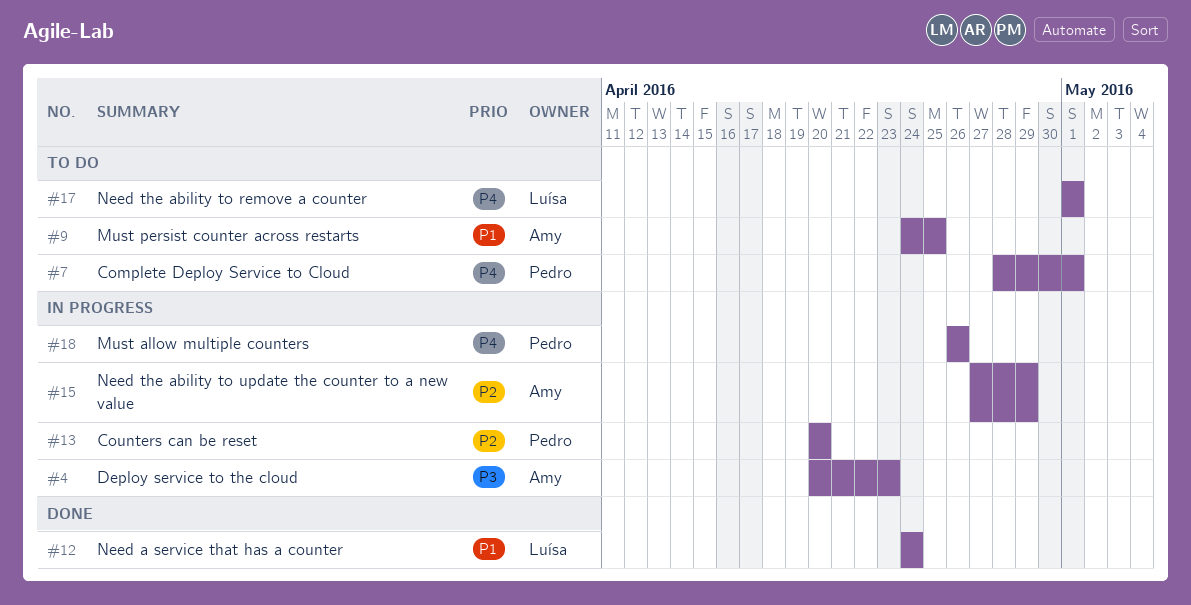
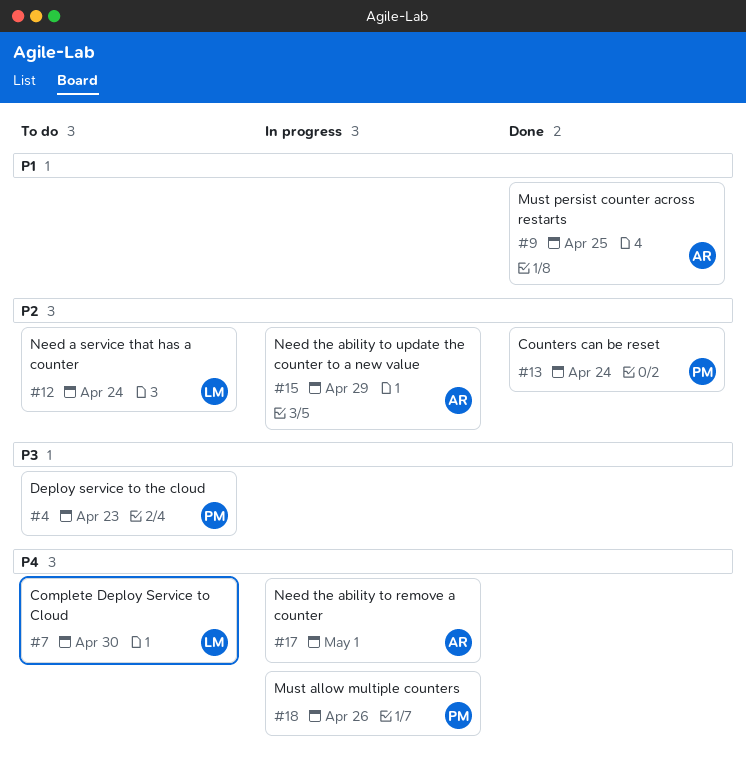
#4, status: In progress -> To do
#4, owner: Amy -> Pedro
#7, owner: Pedro -> Luísa
#7, due: May 1 -> Apr 30
#9, status: To do -> Done
#12, status: Done -> To do
#12, priority: P1 -> P2
#13, status: In progress -> Done
#13, due: Apr 20 -> Apr 24
#17, status: To do -> In progress
#17, owner: Luísa -> Amy

